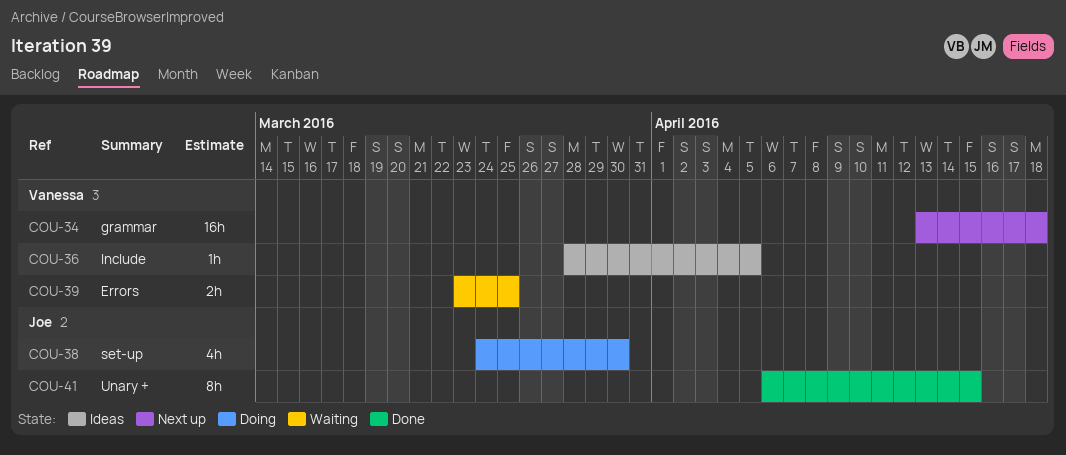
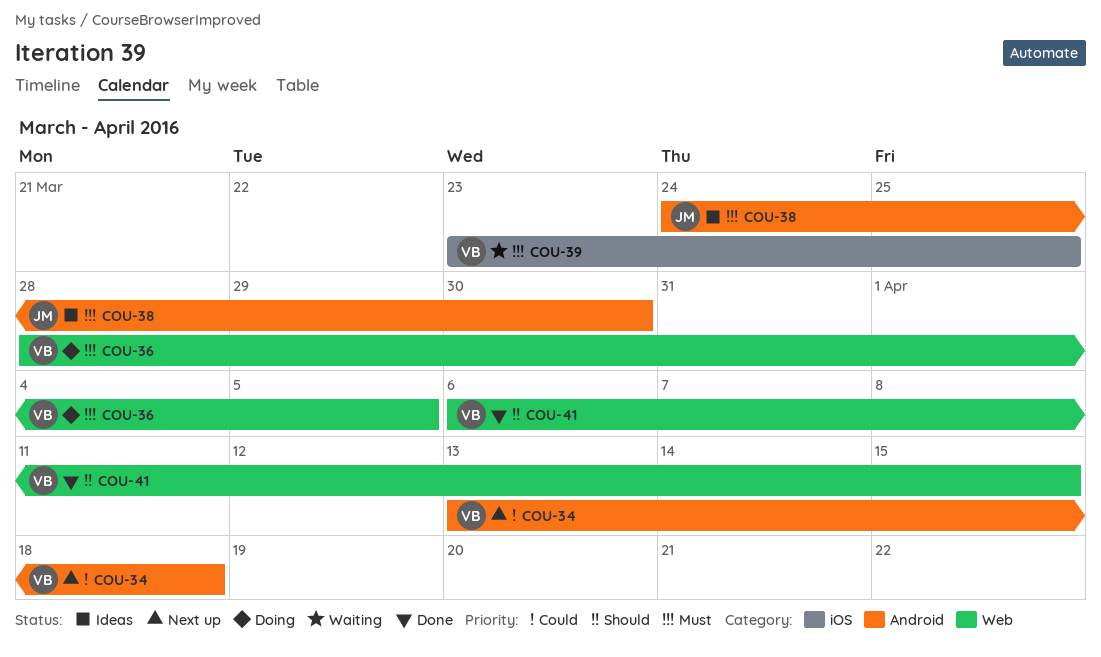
COU-36, status: Ideas -> Doing
COU-38, status: Doing -> Ideas
COU-41, owner: Joe -> Vanessa

